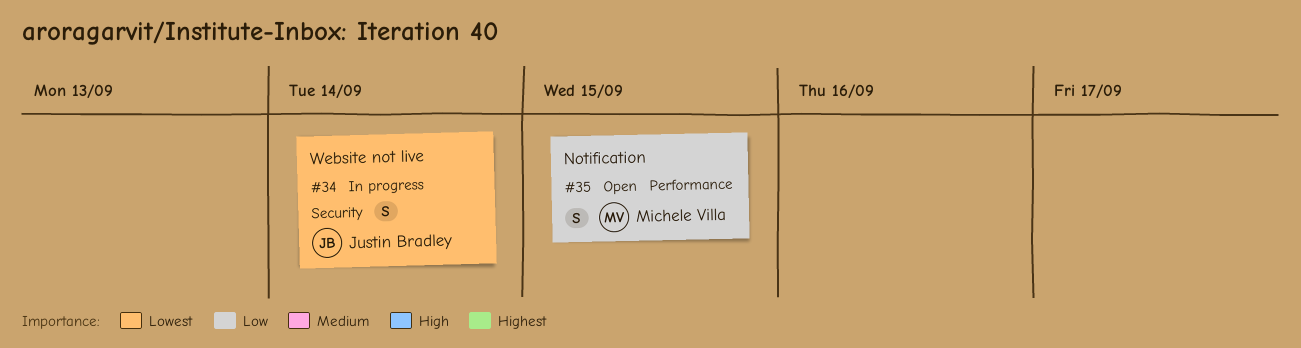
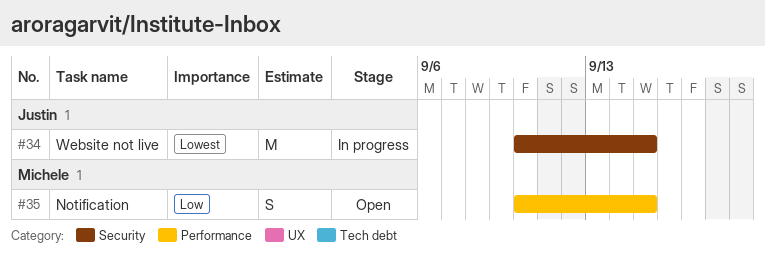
#34, estimate: S -> M
#34, due: Sep 14 -> Sep 15

